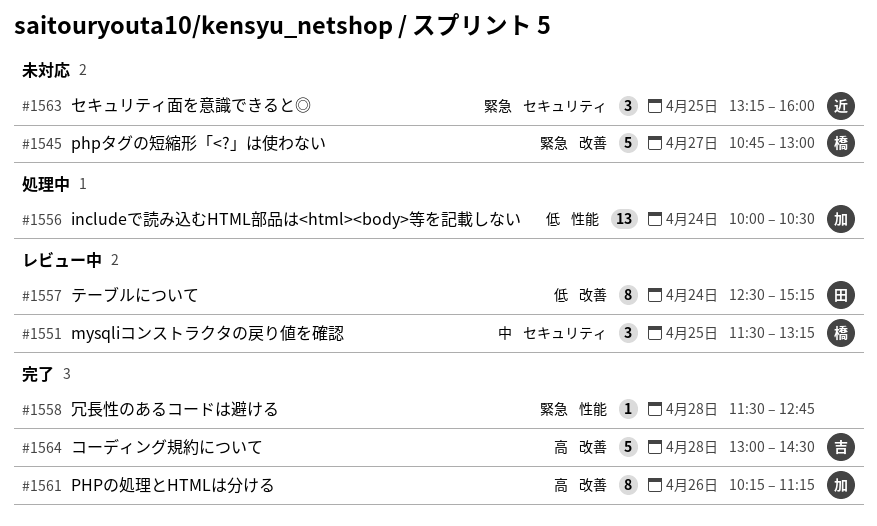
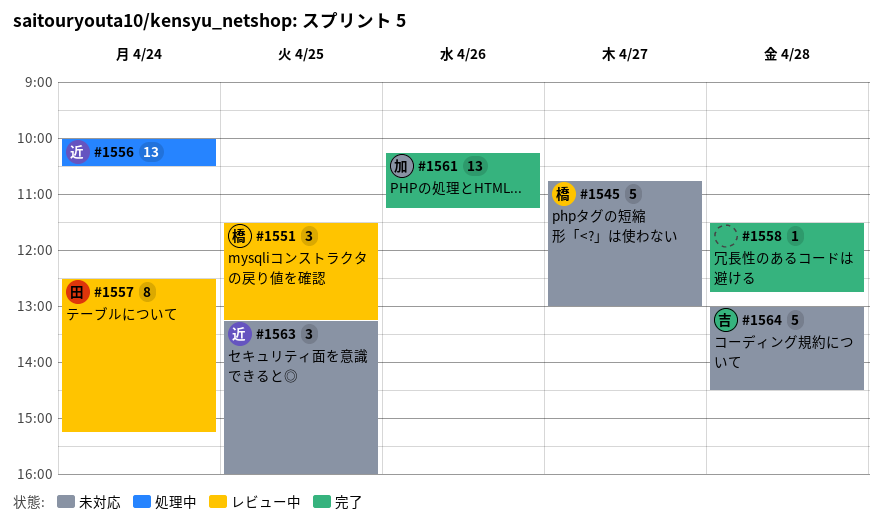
#1556, owner: 加 -> 近
#1561, estimate: 8 -> 13
#1564, status: 完了 -> 未対応

